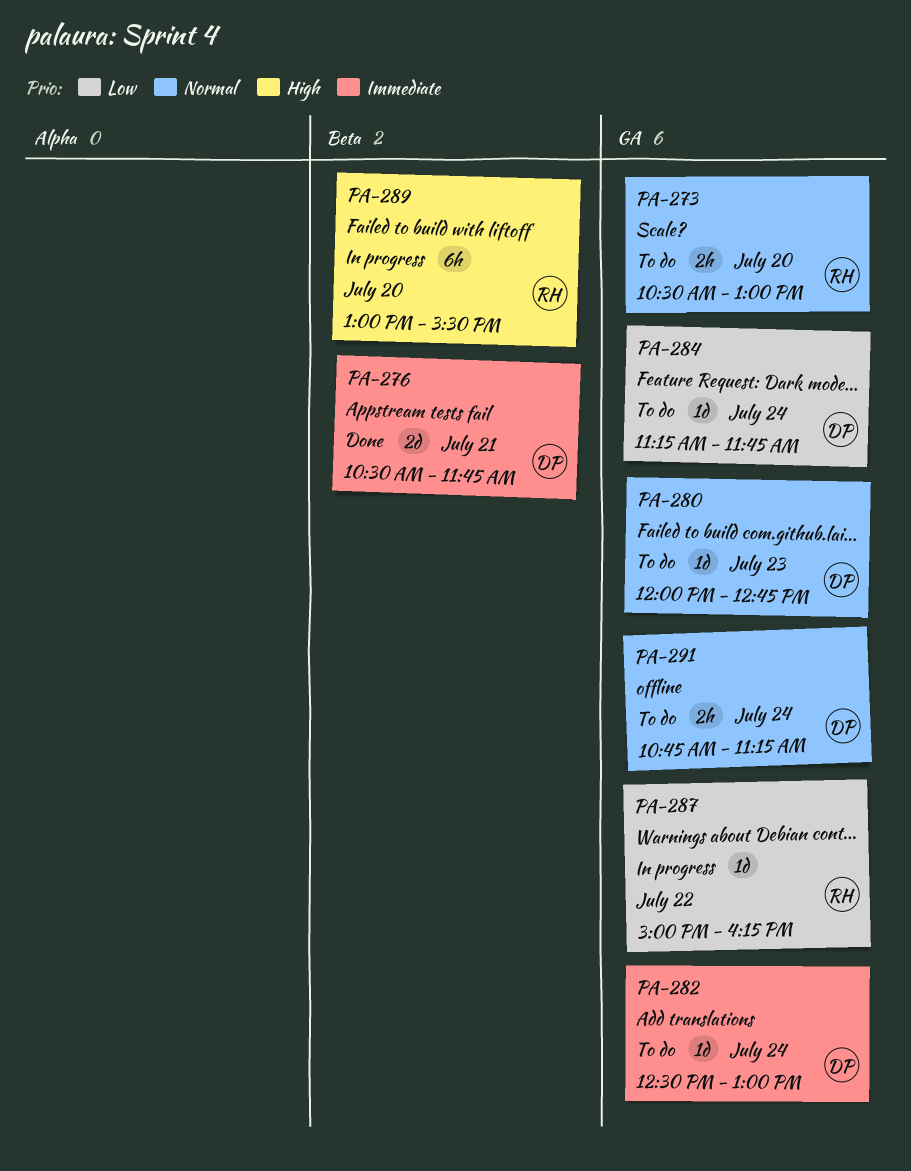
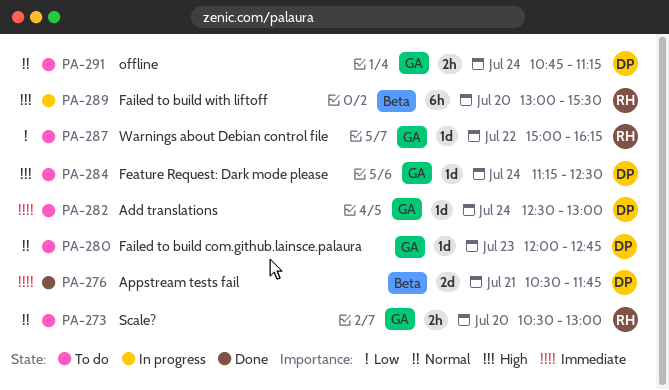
PA-284, priority: Low -> High
PA-284, ends: 11:45 -> 12:30
PA-287, status: In progress -> To do

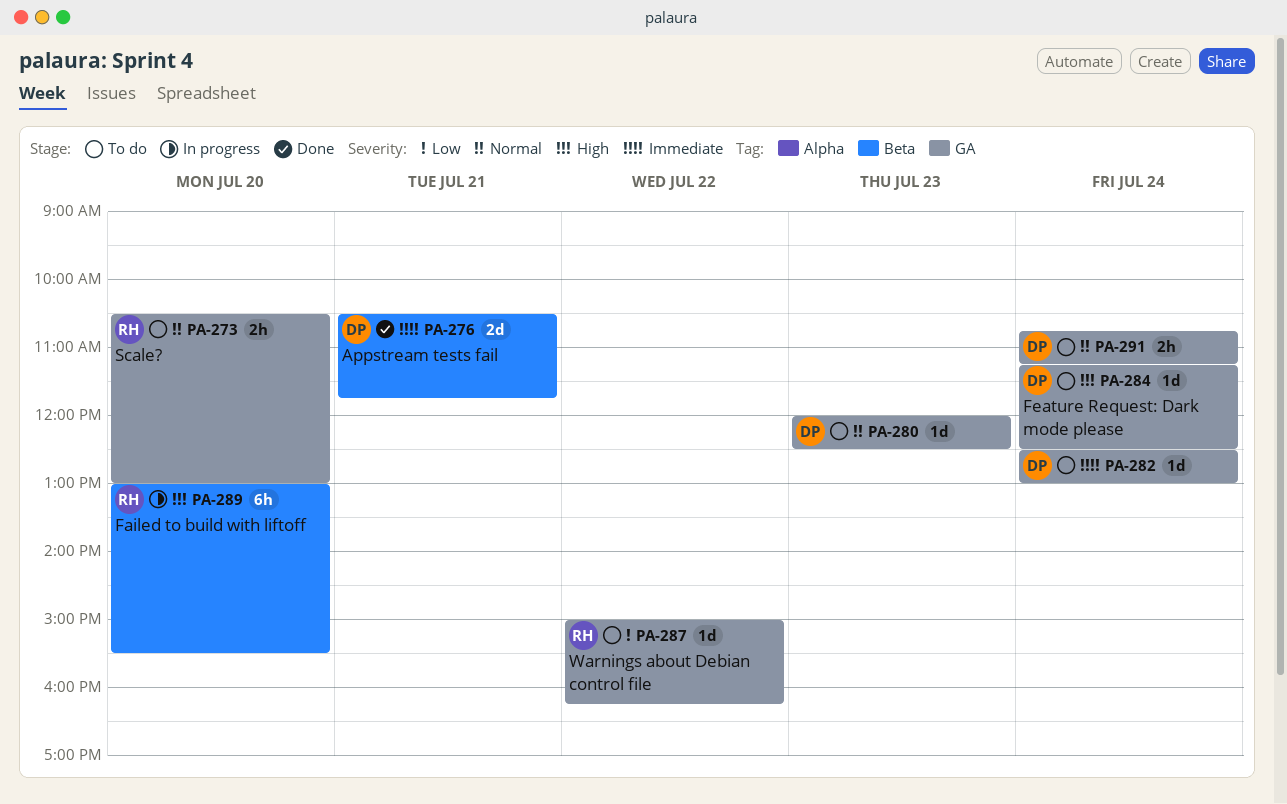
PA-280, ends: 12:45 -> 12:30

